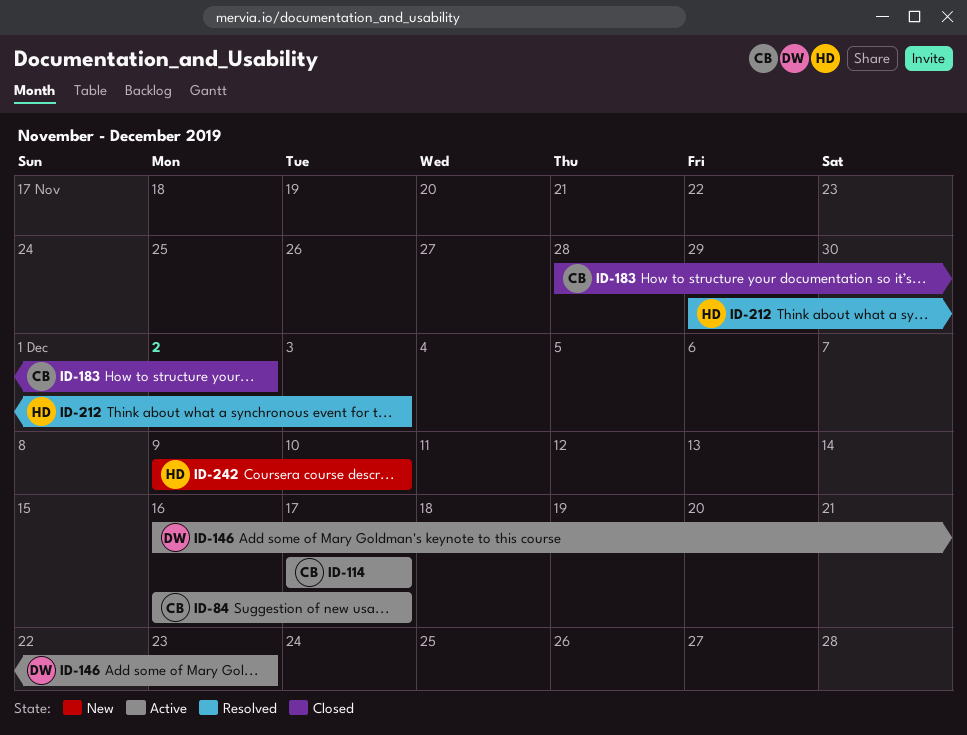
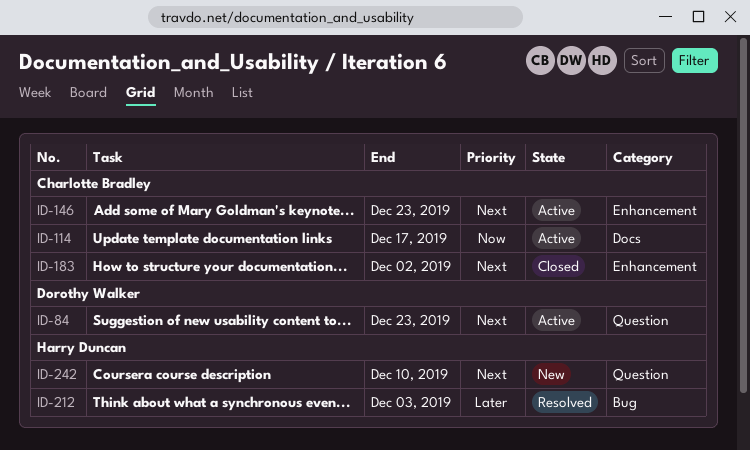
ID-84, owner: Charlotte Bradley -> Dorothy Walker
ID-84, due: Dec 17 -> Dec 23
ID-146, owner: Dorothy Walker -> Charlotte Bradley

